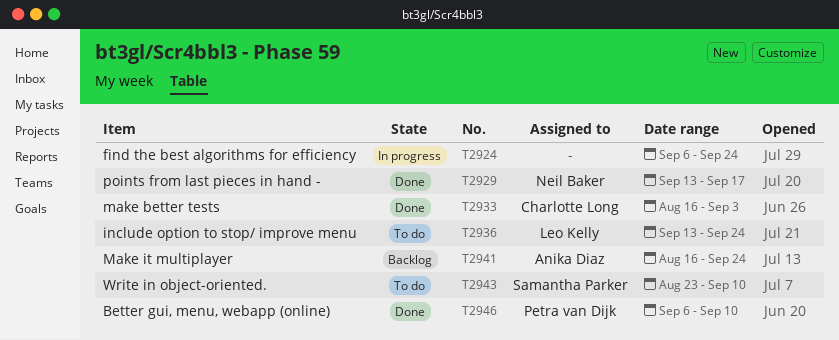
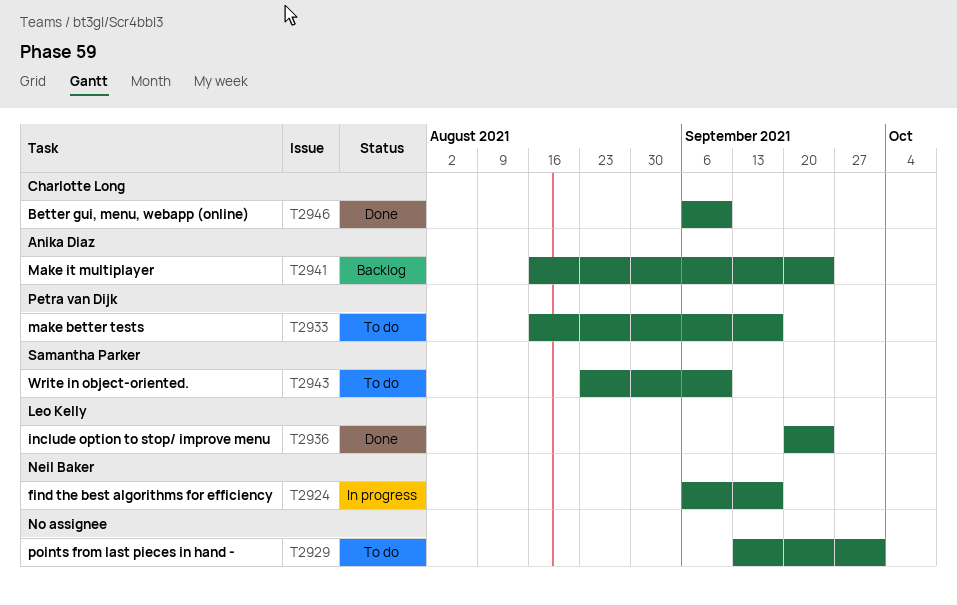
T2924, owner: none -> Neil Baker
T2924, due: Sep 24 -> Sep 17
T2929, status: Done -> To do
T2929, owner: Neil Baker -> none
T2929, due: Sep 17 -> Oct 1
T2933, status: Done -> To do
T2933, owner: Charlotte Long -> Petra van Dijk
T2933, due: Sep 3 -> Sep 17
T2936, status: To do -> Done
T2936, start: Sep 13 -> Sep 20
T2946, owner: Petra van Dijk -> Charlotte Long

